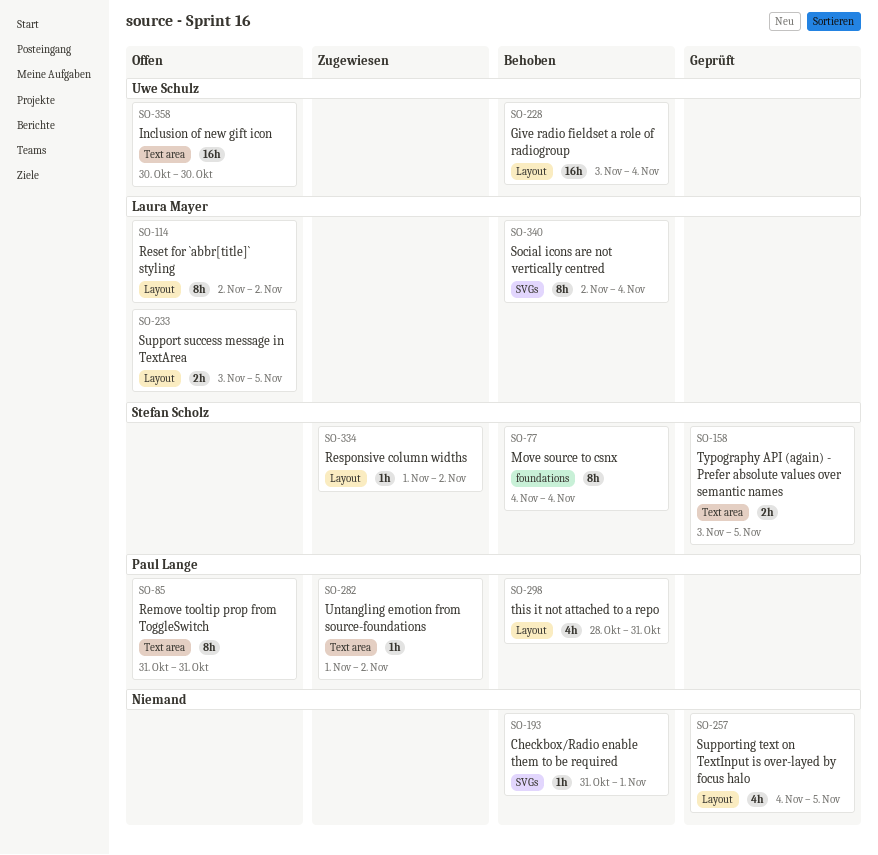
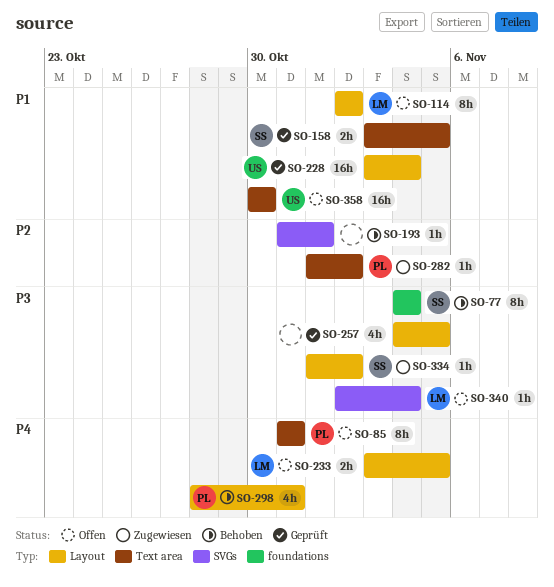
SO-228, status: Behoben -> Geprüft
SO-340, status: Behoben -> Offen
SO-340, estimate: 8h -> 1h

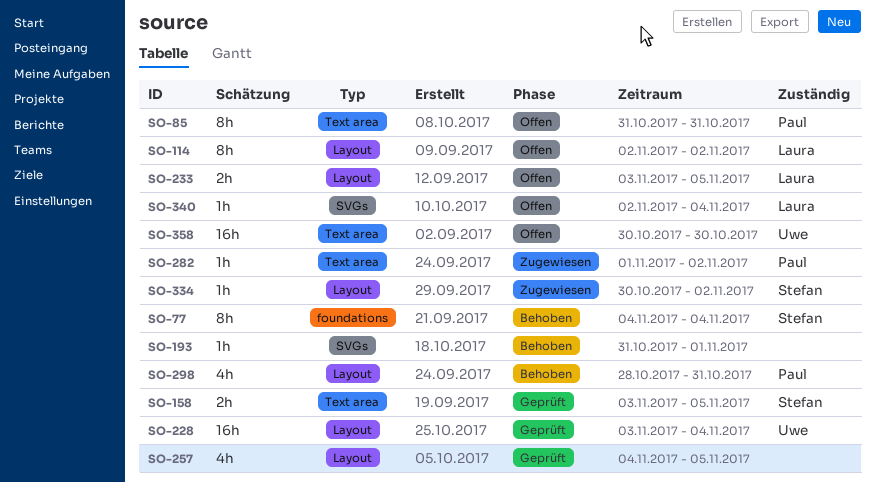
SO-334, start: Nov 1 -> Oct 30

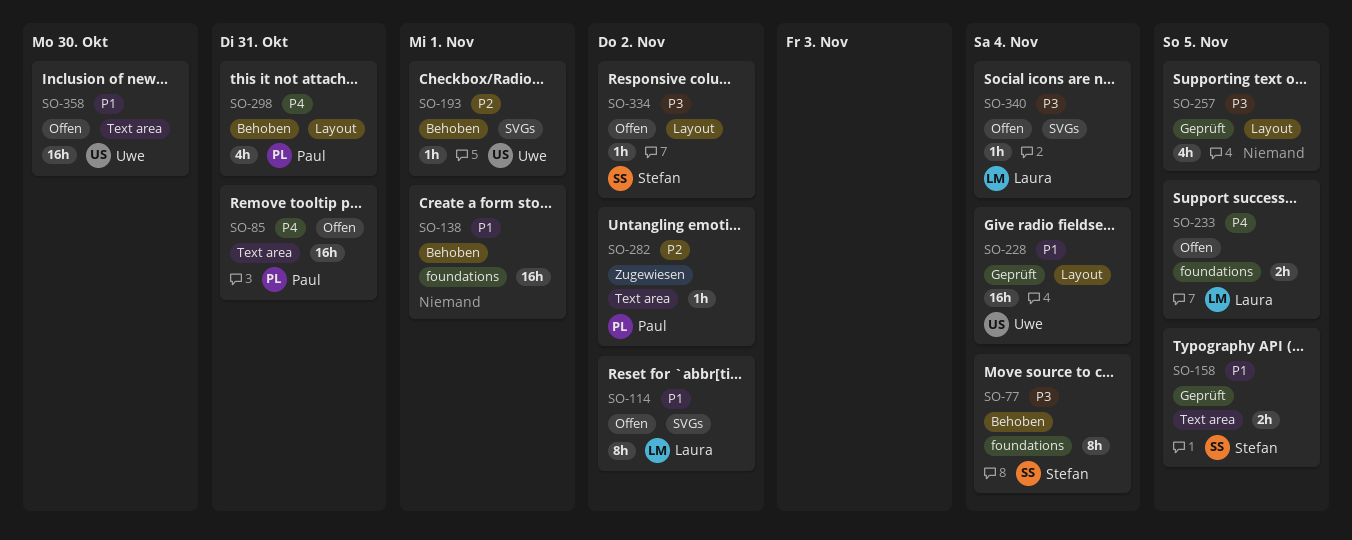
SO-85, estimate: 8h -> 16h
SO-114, label: Layout -> SVGs
SO-138: none -> present
SO-193, owner: none -> Uwe
SO-233, label: Layout -> foundations
SO-334, status: Zugewiesen -> Offen

